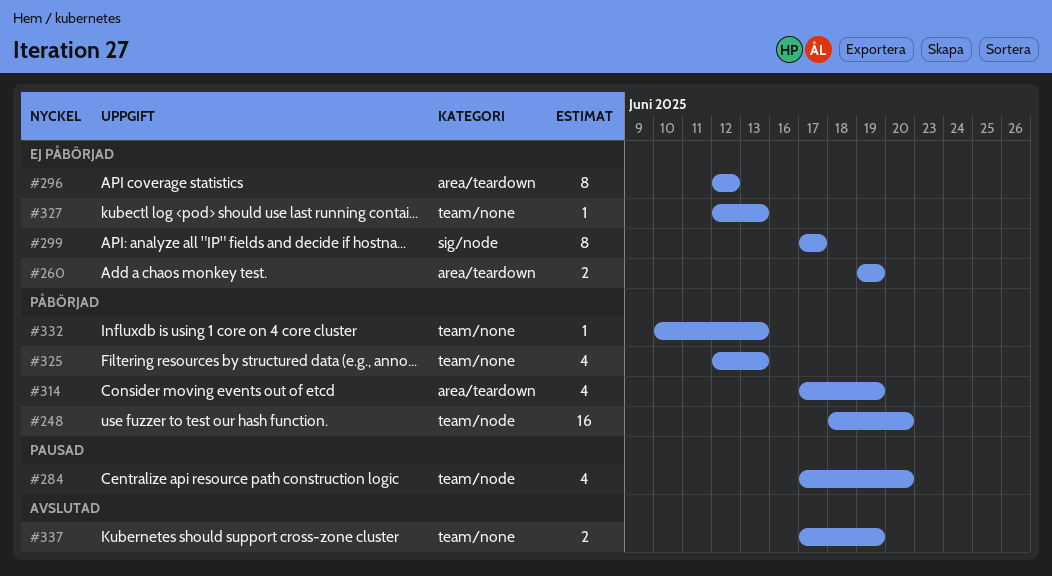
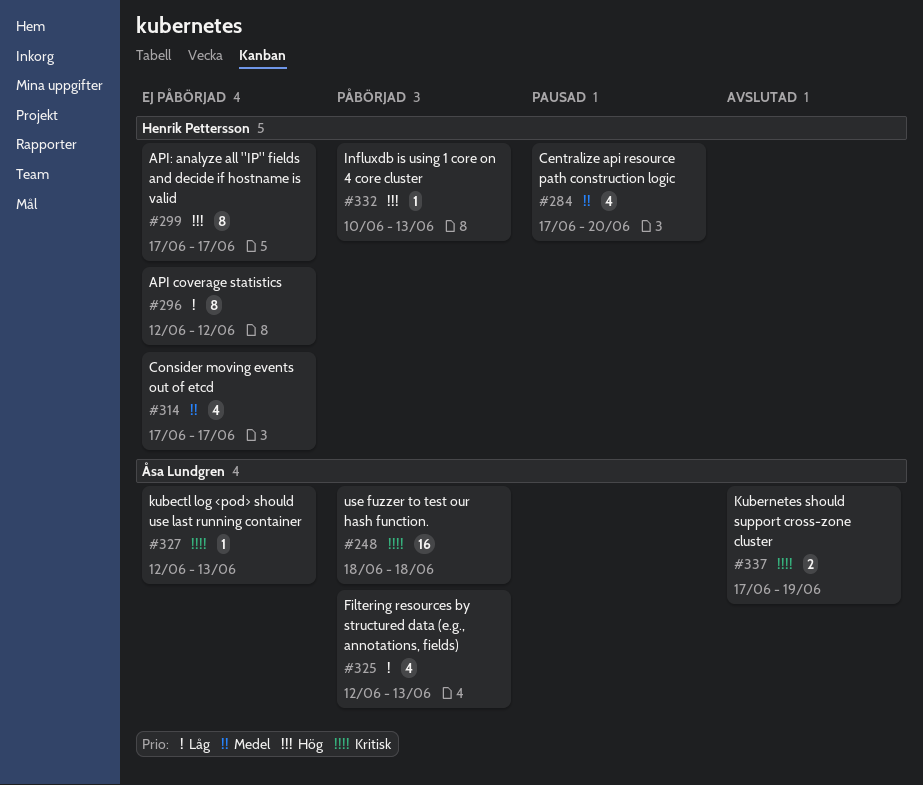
#248, due: Jun 20 -> Jun 18
#260: present -> none
#314, status: Påbörjad -> Ej påbörjad
#314, due: Jun 19 -> Jun 17

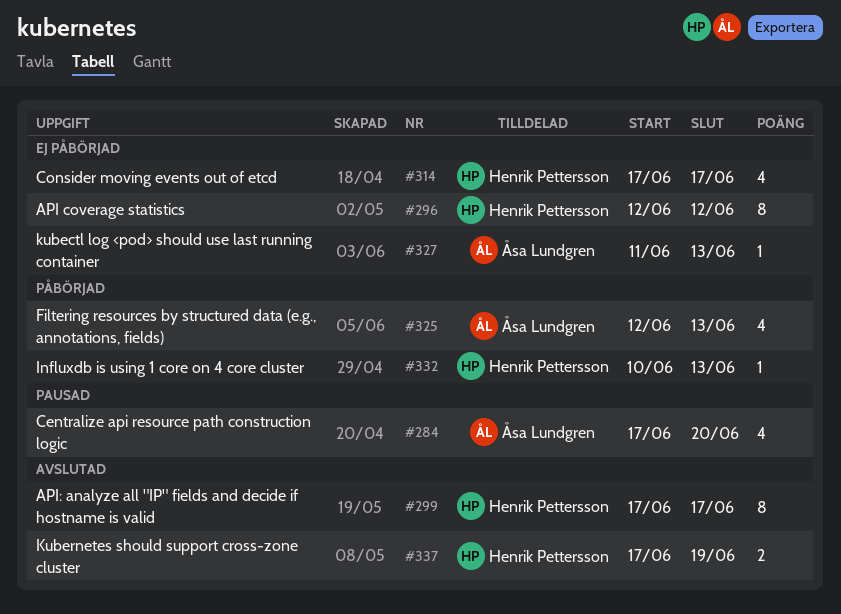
#248: present -> none
#284, owner: Henrik Pettersson -> Åsa Lundgren
#299, status: Ej påbörjad -> Avslutad
#327, start: Jun 12 -> Jun 11
#337, owner: Åsa Lundgren -> Henrik Pettersson

